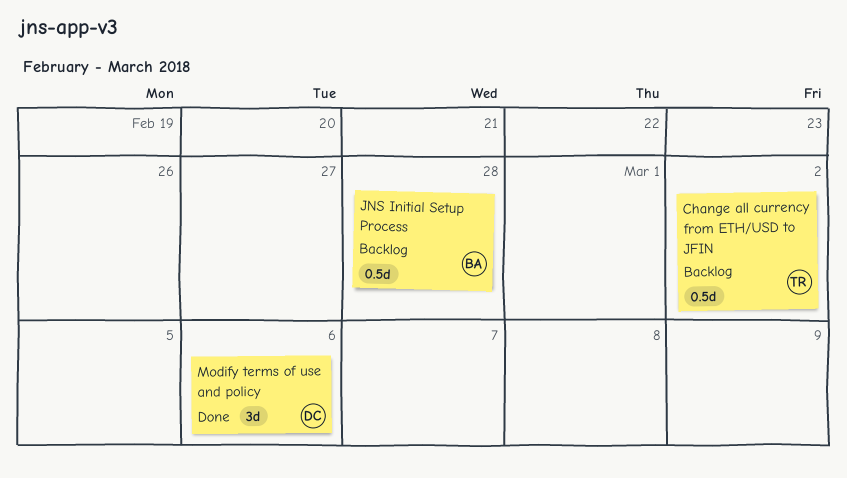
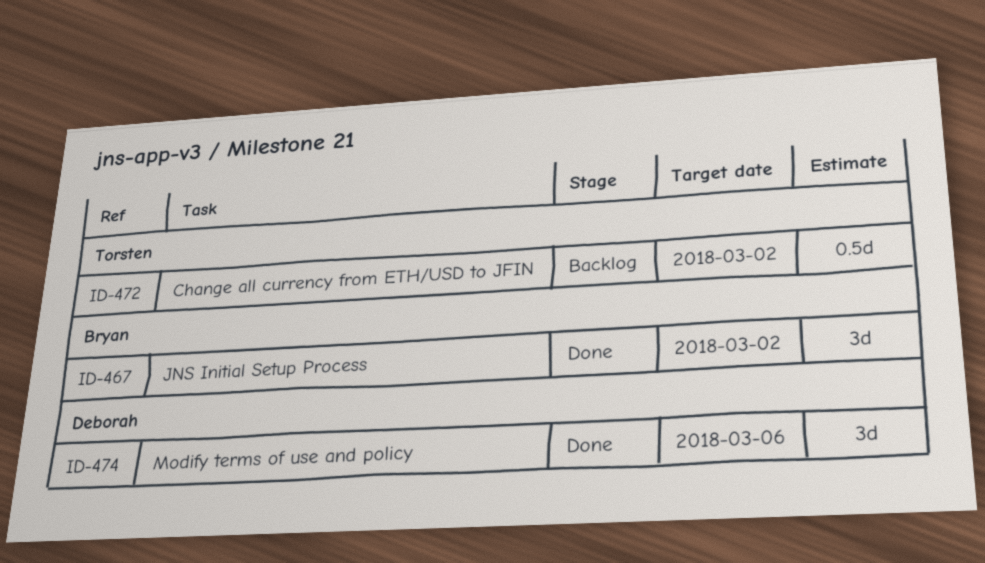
JNS Initial Setup Process, status: Backlog -> Done
JNS Initial Setup Process, estimate: 0.5d -> 3d
JNS Initial Setup Process, due: Feb 28 -> Mar 2

